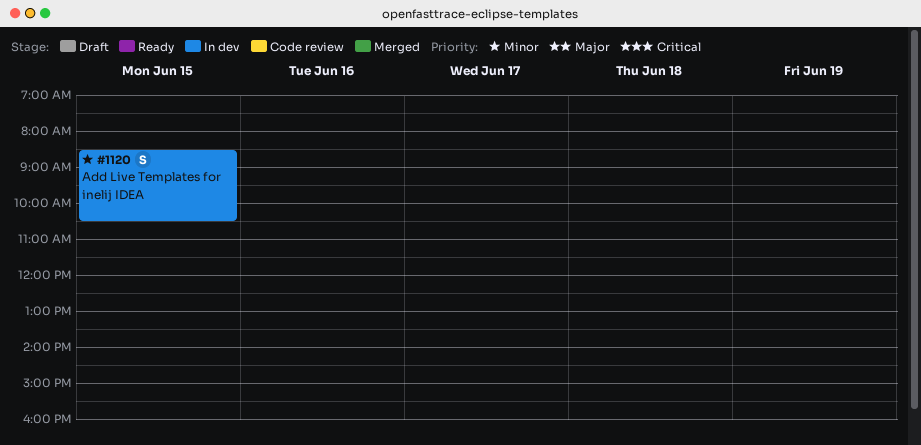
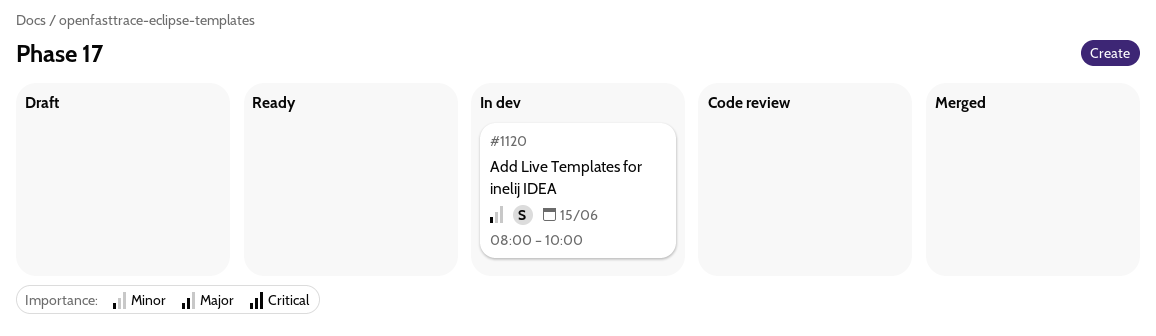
#1120, begins: 08:30 -> 08:00
#1120, ends: 10:30 -> 10:00

